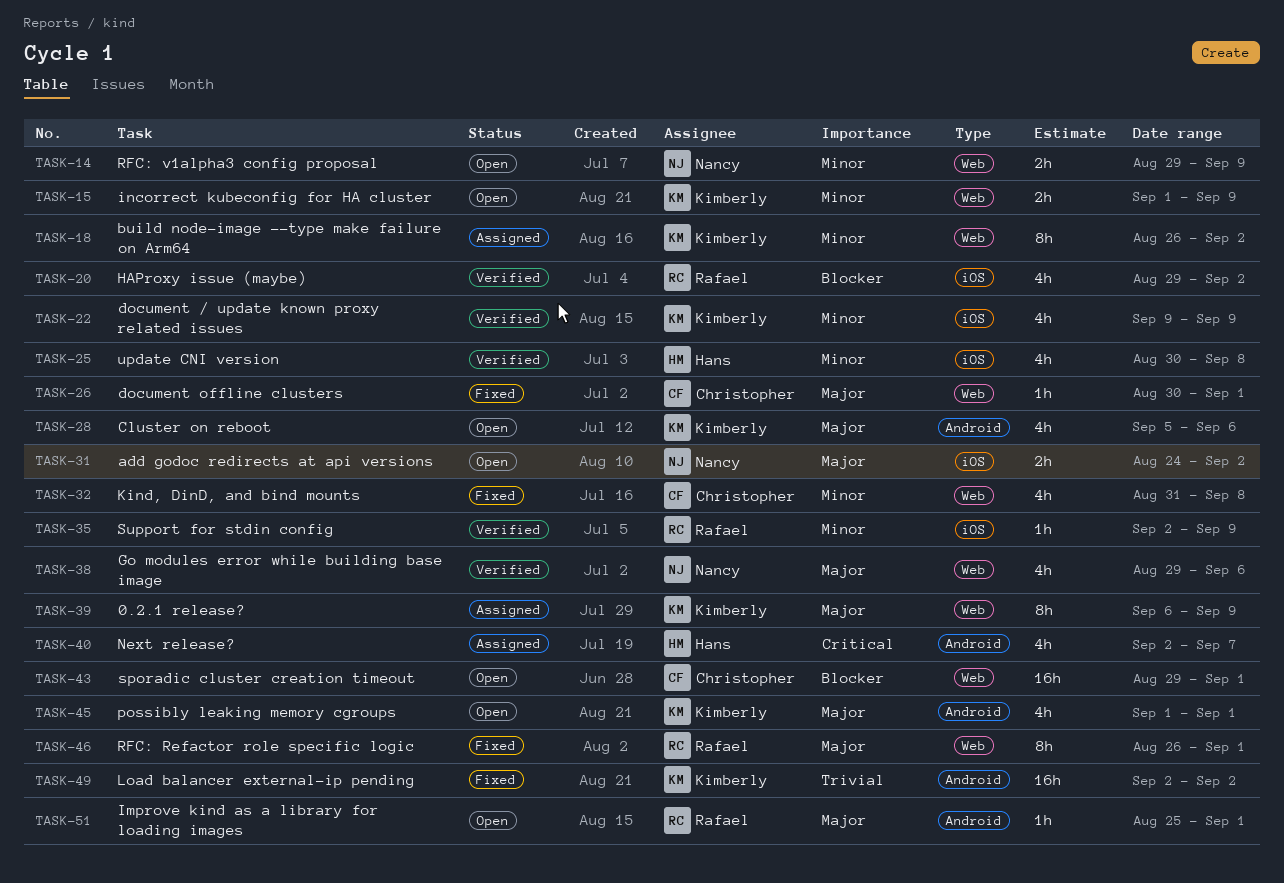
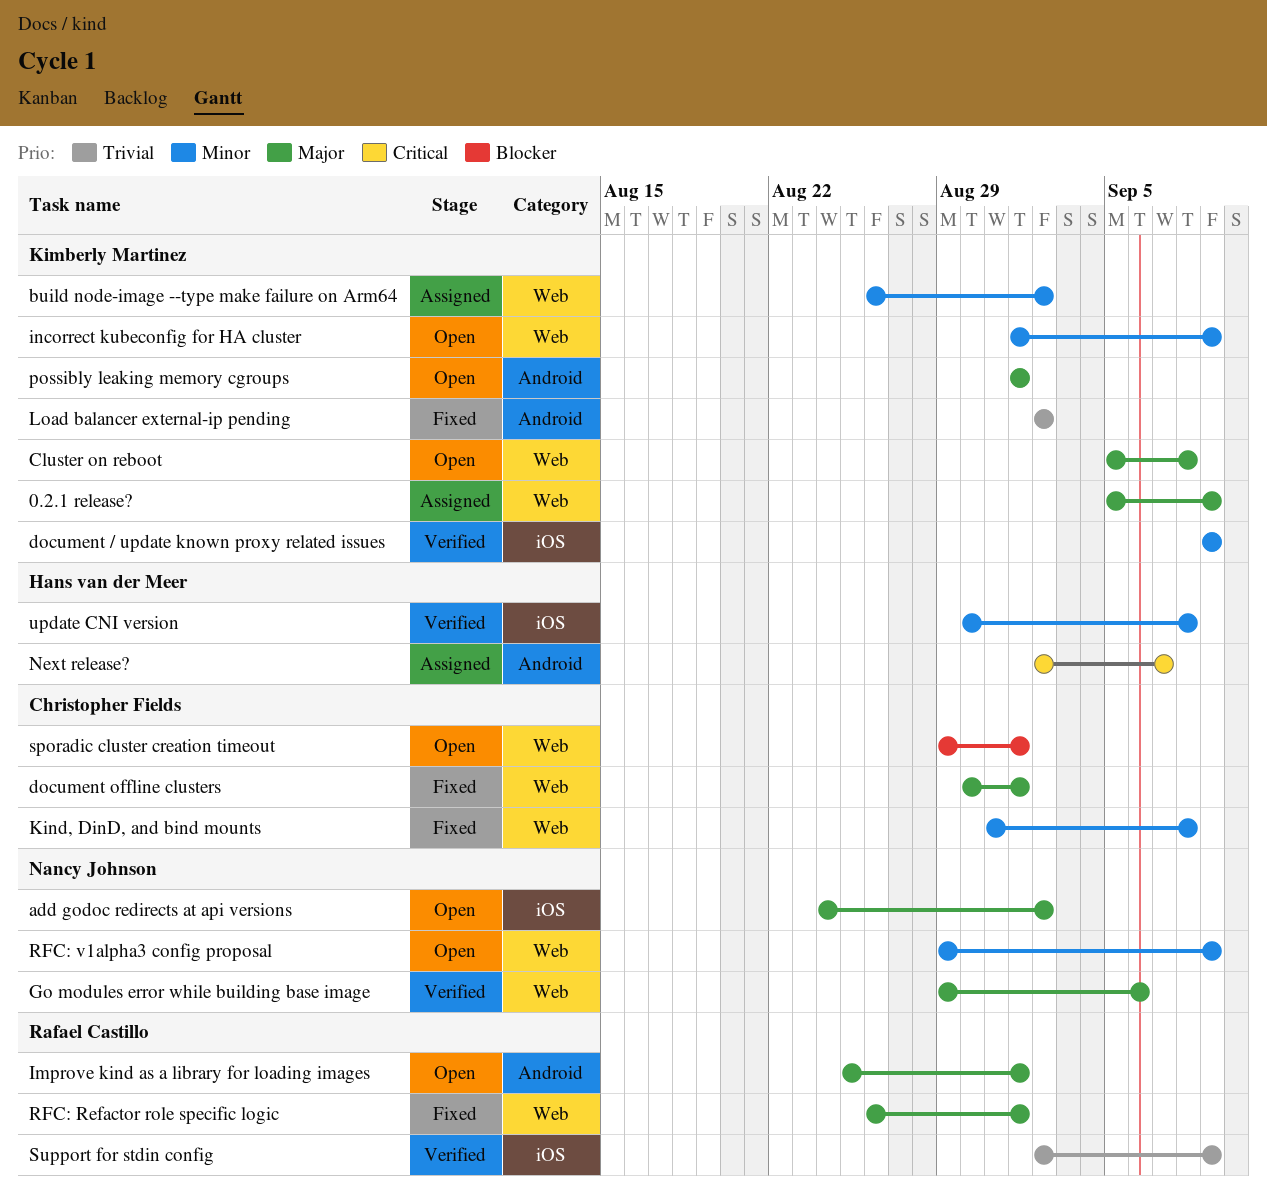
0.2.1 release?, start: Sep 6 -> Sep 5
Cluster on reboot, label: Android -> Web
Cluster on reboot, due: Sep 6 -> Sep 8
HAProxy issue (maybe): present -> none
Support for stdin config, priority: Minor -> Trivial

